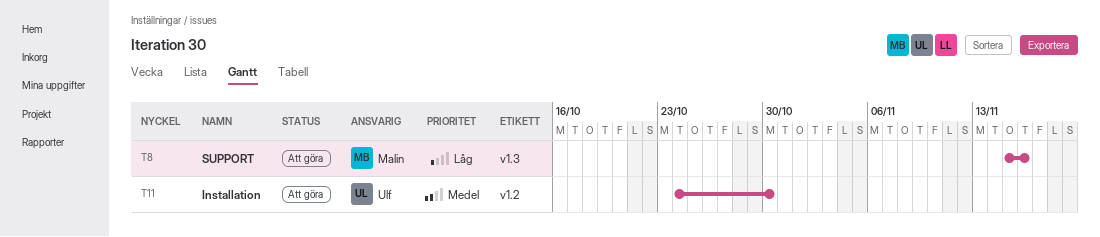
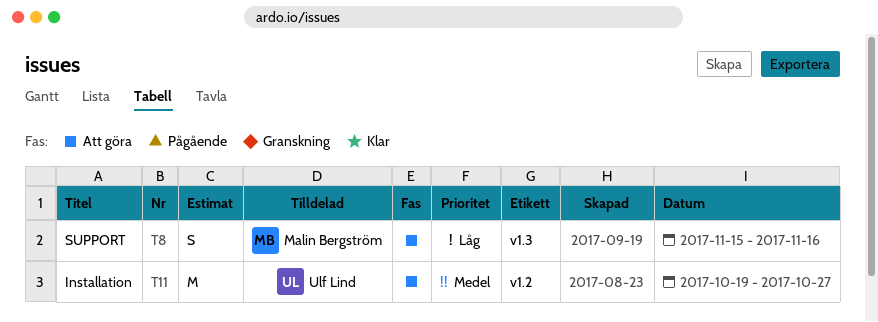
T11, start: Oct 24 -> Oct 19
T11, due: Oct 30 -> Oct 27

